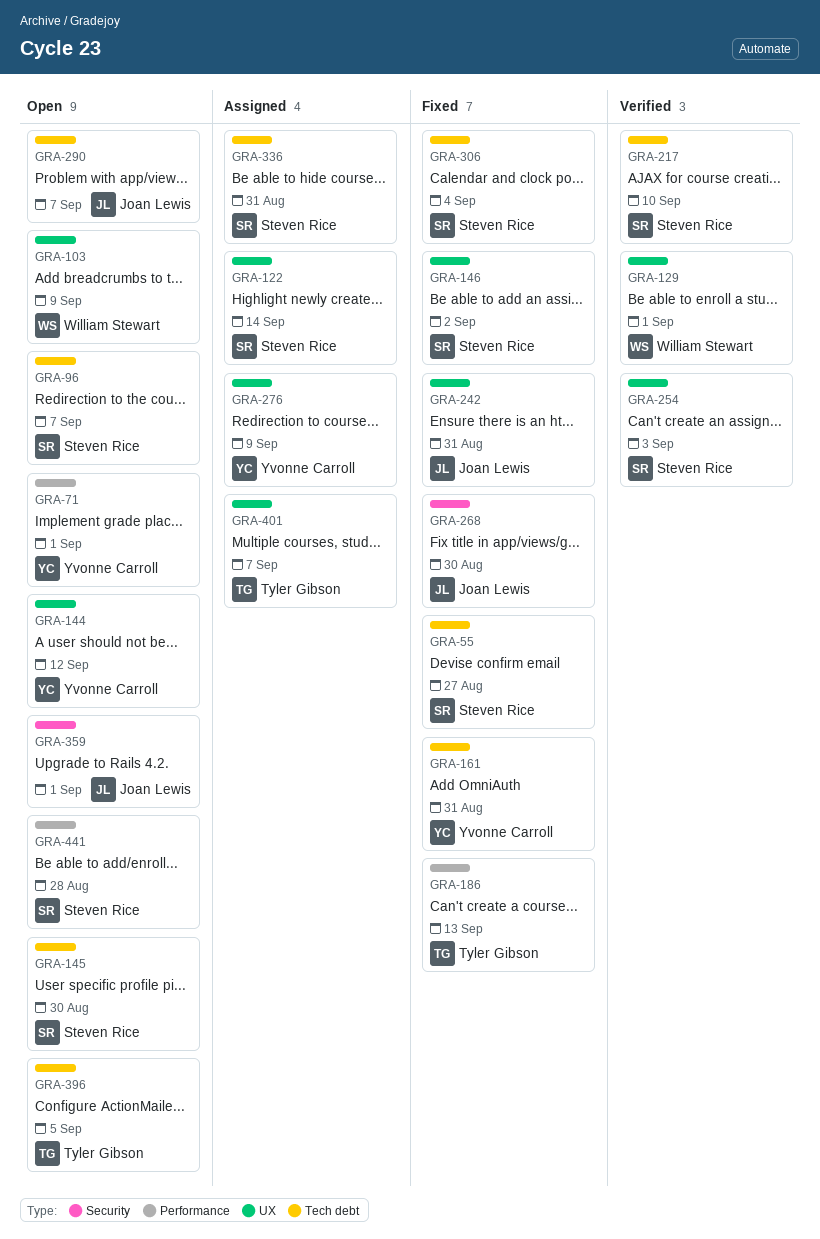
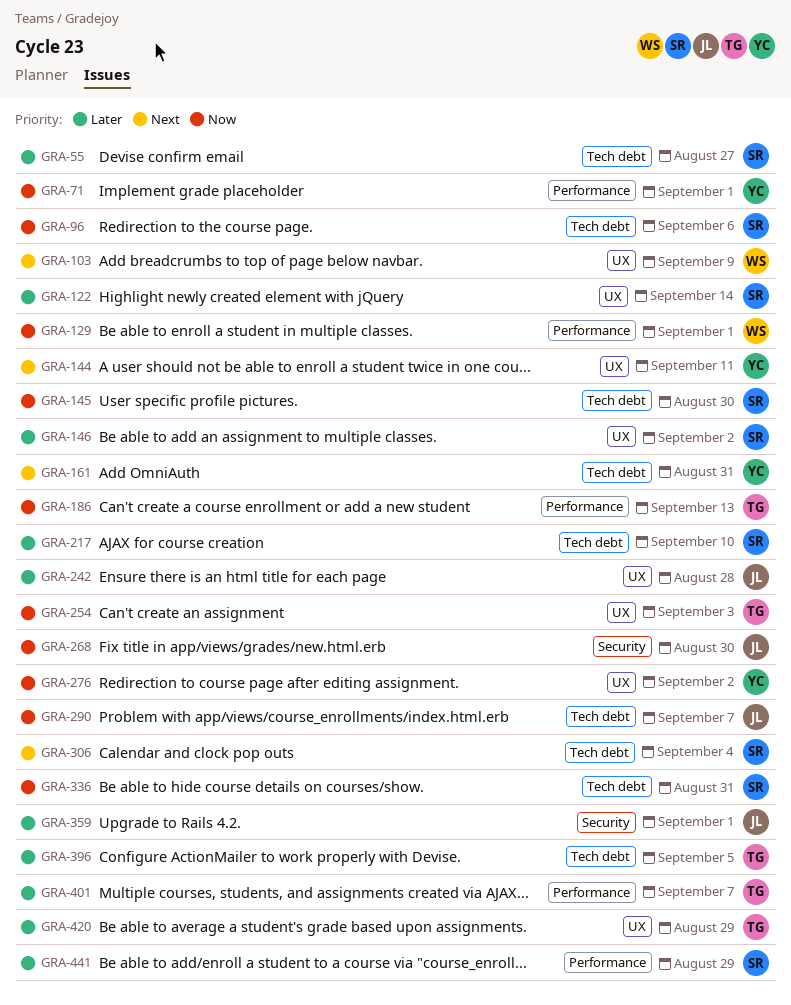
GRA-96, due: Sep 7 -> Sep 6
GRA-129, label: UX -> Performance
GRA-144, due: Sep 12 -> Sep 11
GRA-242, due: Aug 31 -> Aug 28
GRA-254, owner: Steven Rice -> Tyler Gibson
GRA-276, due: Sep 9 -> Sep 2
GRA-401, label: UX -> Performance
GRA-420: none -> present
GRA-441, due: Aug 28 -> Aug 29

